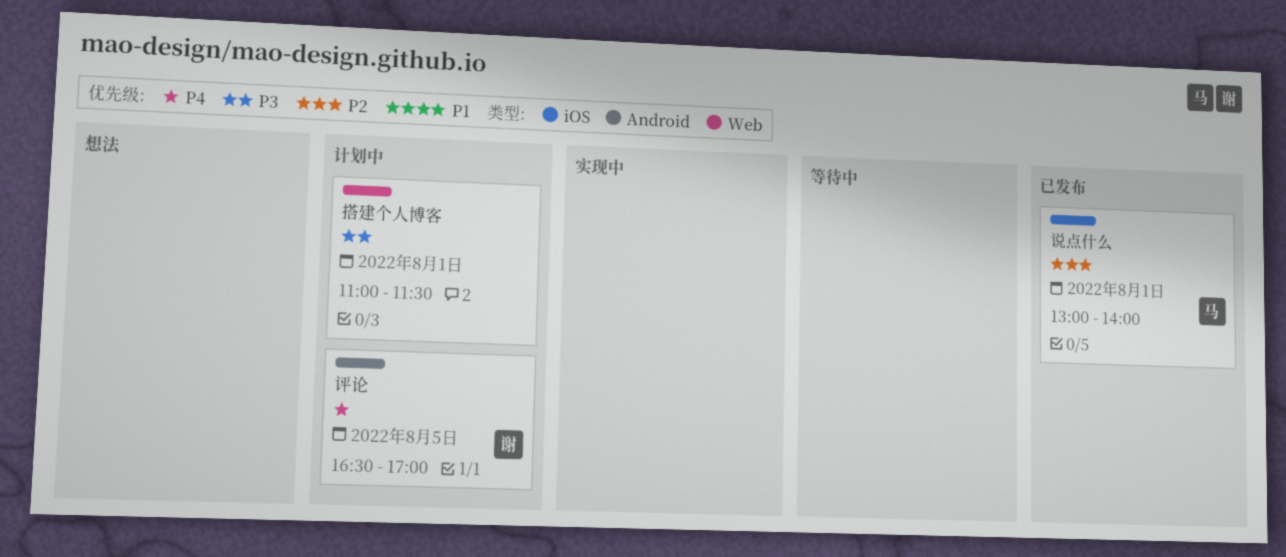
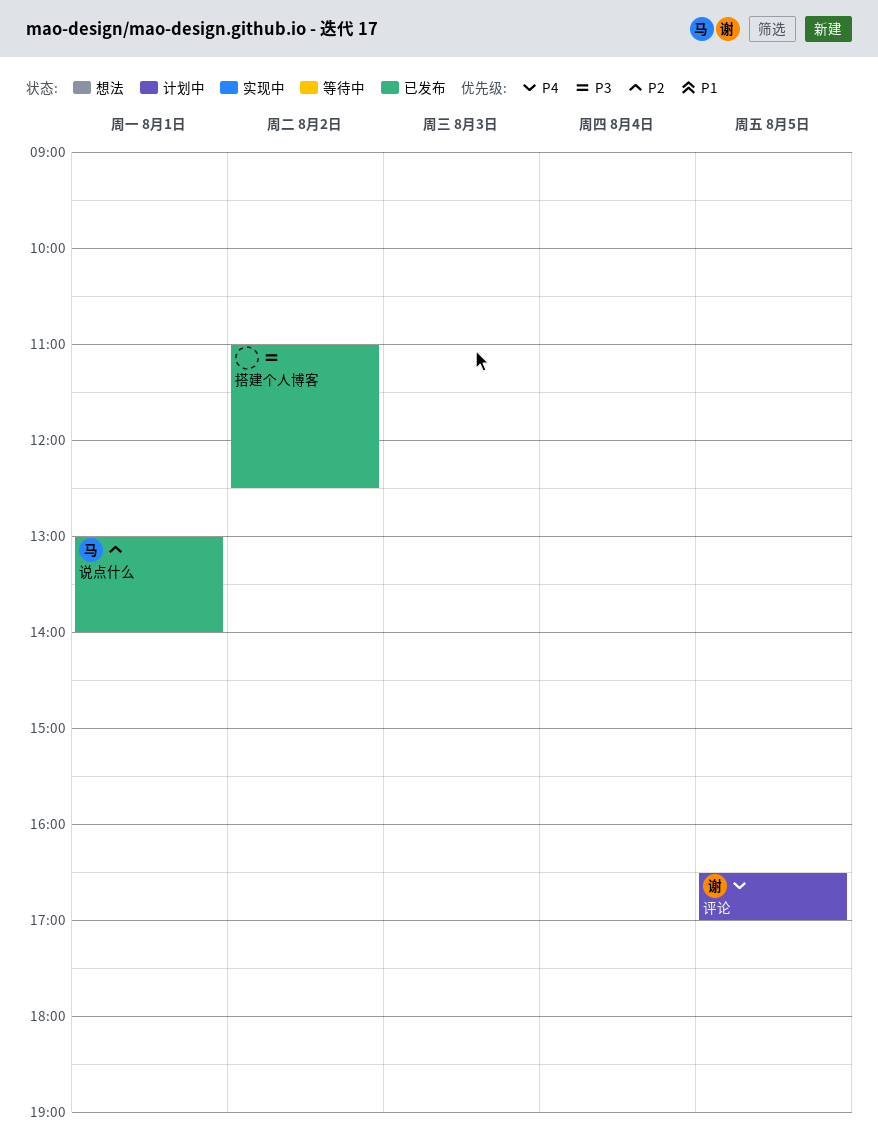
搭建个人博客, status: 计划中 -> 已发布
搭建个人博客, day: Aug 1 -> Aug 2
搭建个人博客, ends: 11:30 -> 12:30

